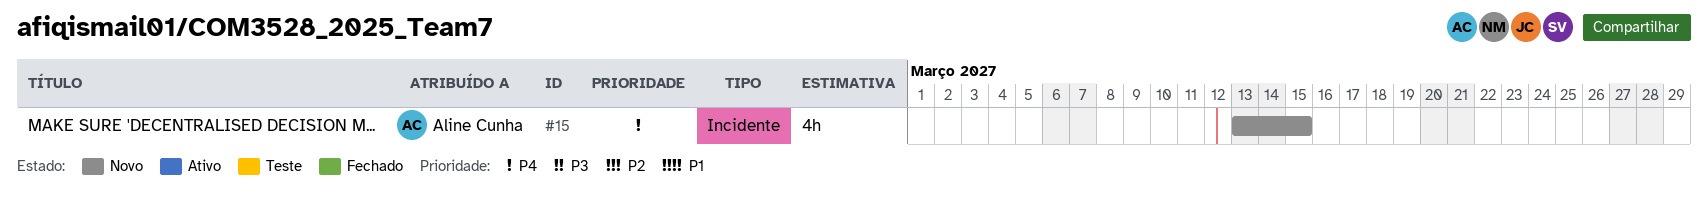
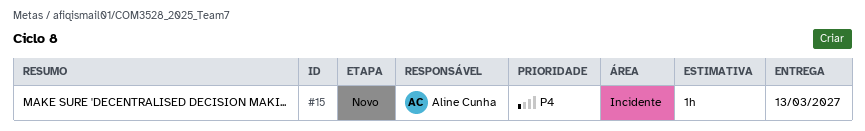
#15, estimate: 4h -> 1h
#15, due: Mar 15 -> Mar 13

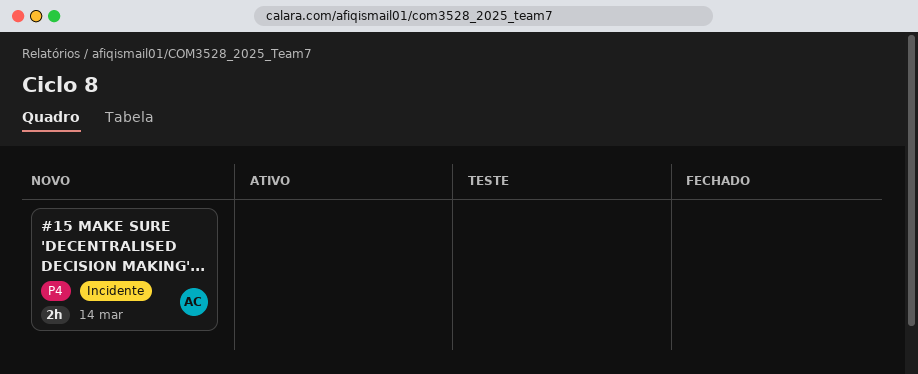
#15, estimate: 1h -> 2h
#15, due: Mar 13 -> Mar 14

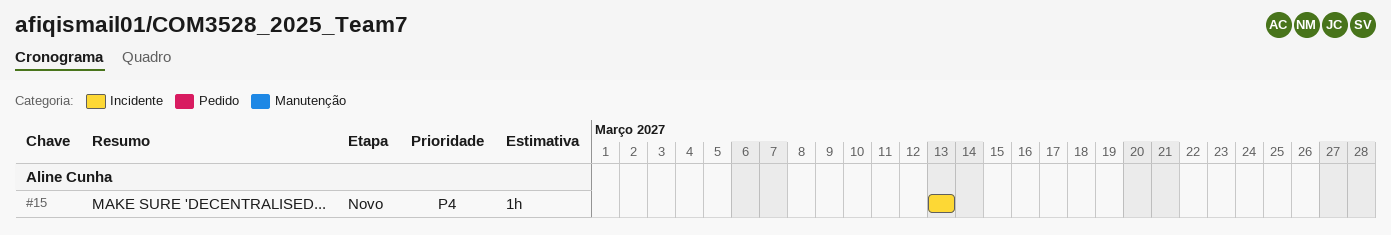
#15, estimate: 2h -> 1h
#15, due: Mar 14 -> Mar 13

